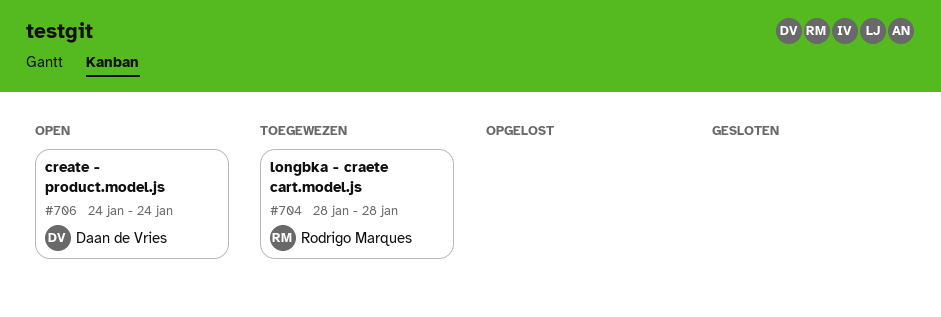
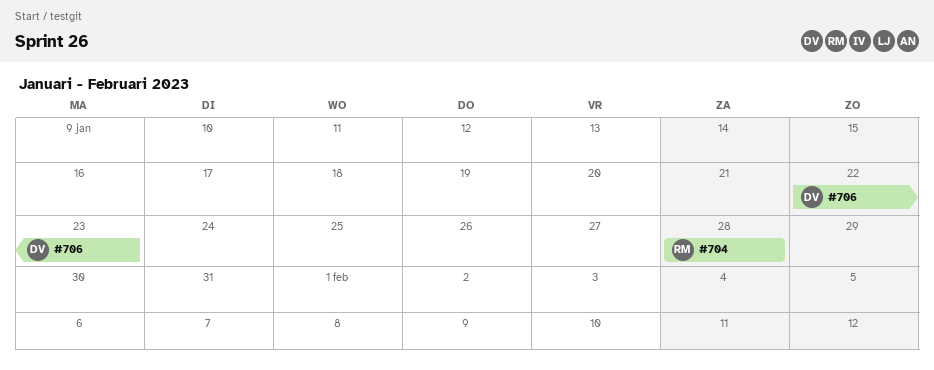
#706, start: Jan 24 -> Jan 22
#706, due: Jan 24 -> Jan 23

